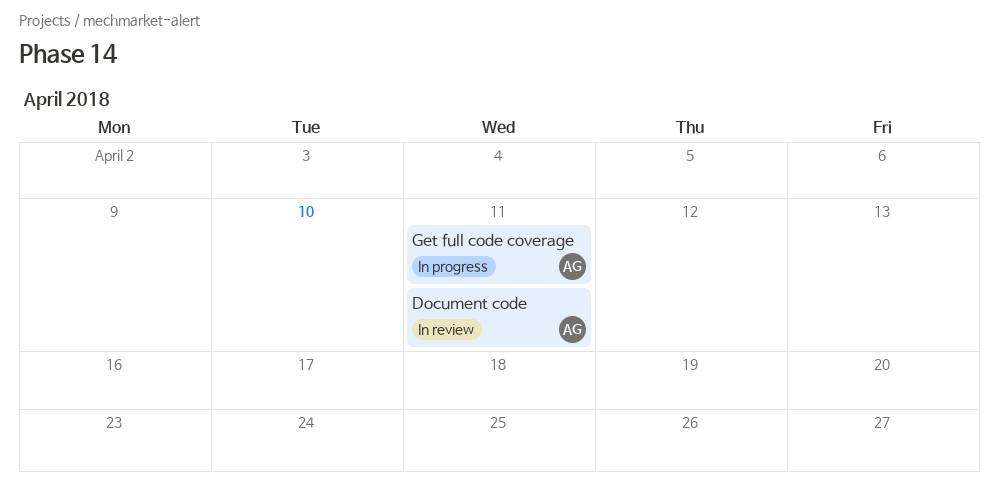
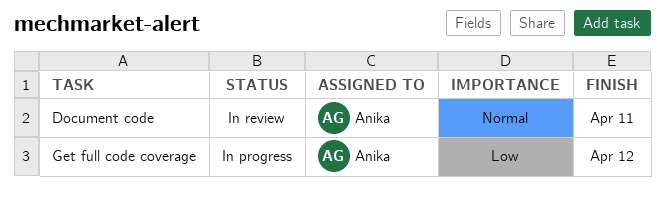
Get full code coverage, due: Apr 11 -> Apr 12

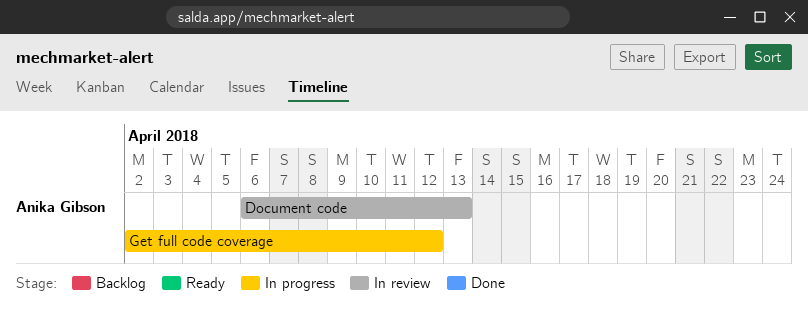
Document code, due: Apr 11 -> Apr 13

